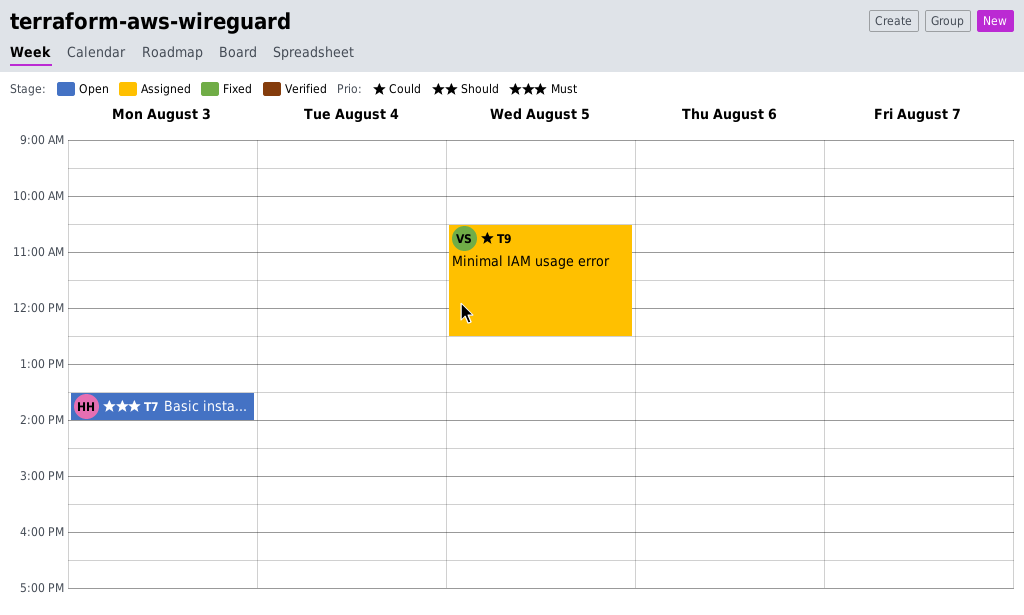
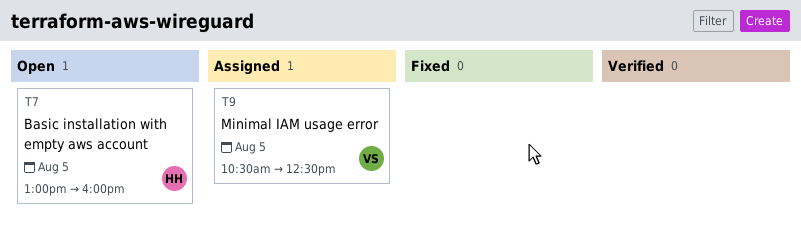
T7, day: Aug 3 -> Aug 5
T7, begins: 13:30 -> 13:00
T7, ends: 14:00 -> 16:00

